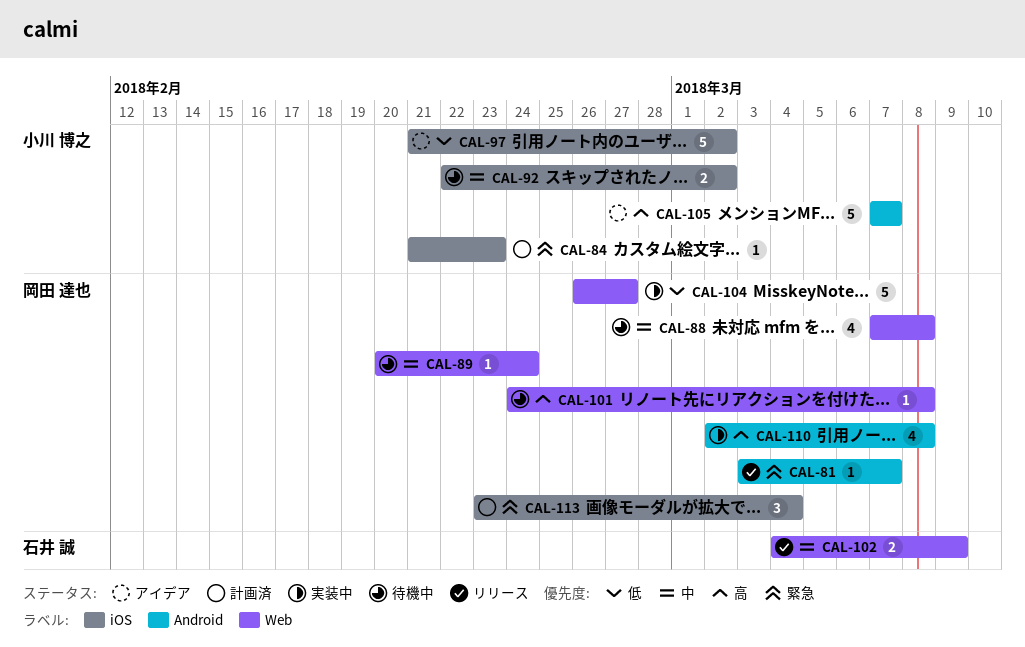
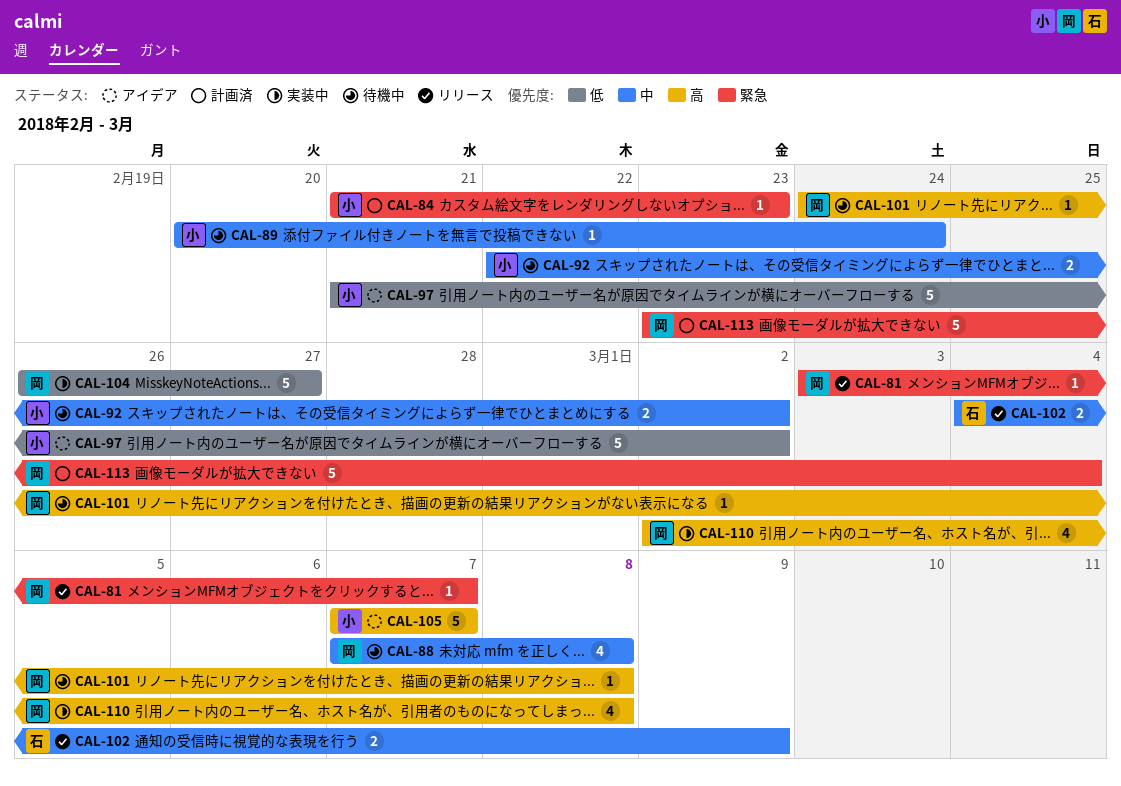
CAL-89, owner: 岡田 達也 -> 小川 博之
CAL-113, estimate: 3 -> 5

